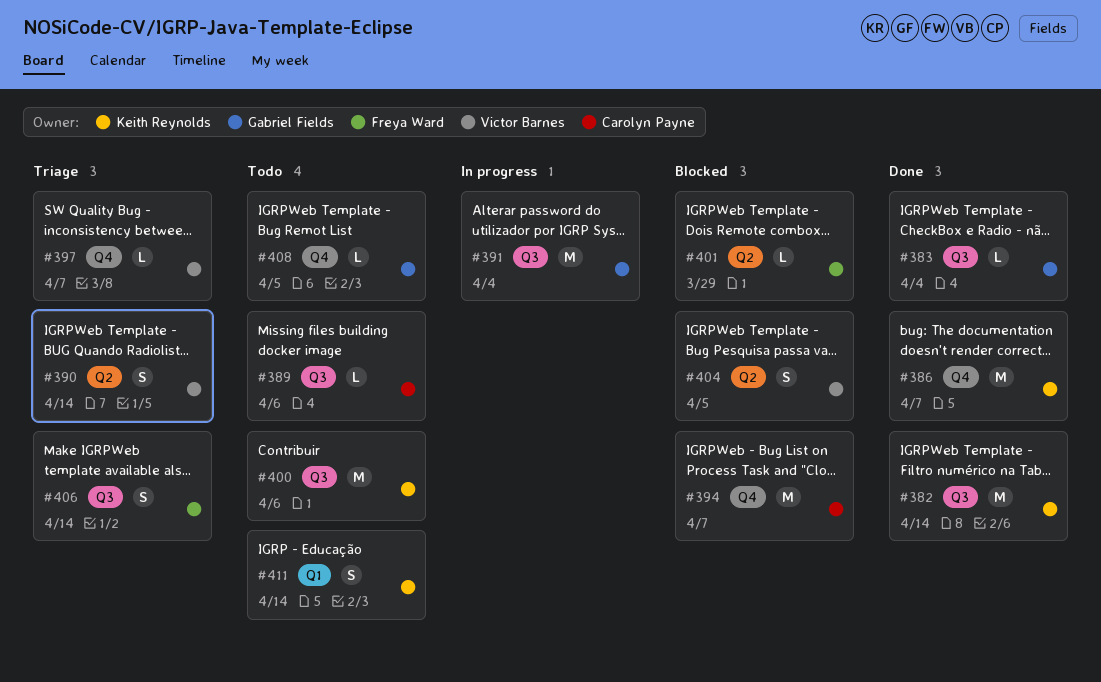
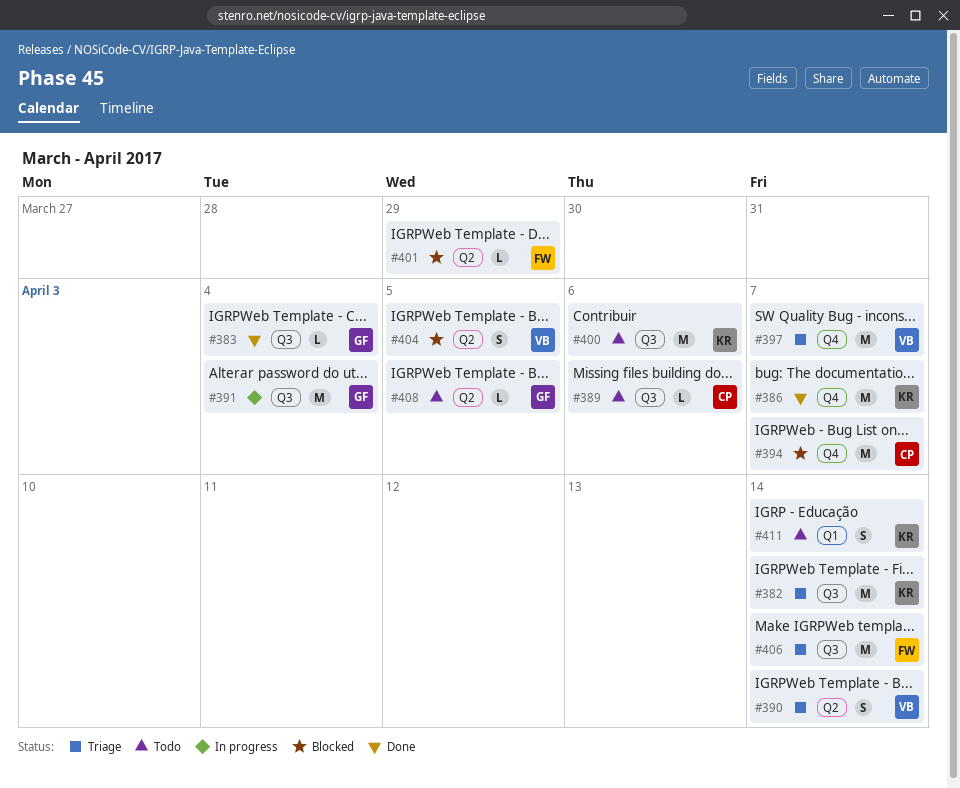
#382, status: Done -> Triage
#397, estimate: L -> M
#406, estimate: S -> M
#408, label: Q4 -> Q2

